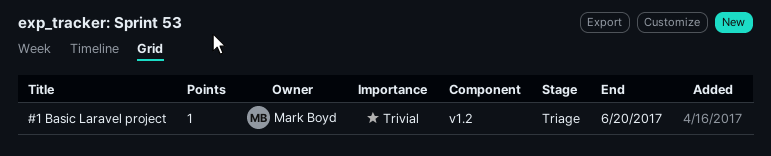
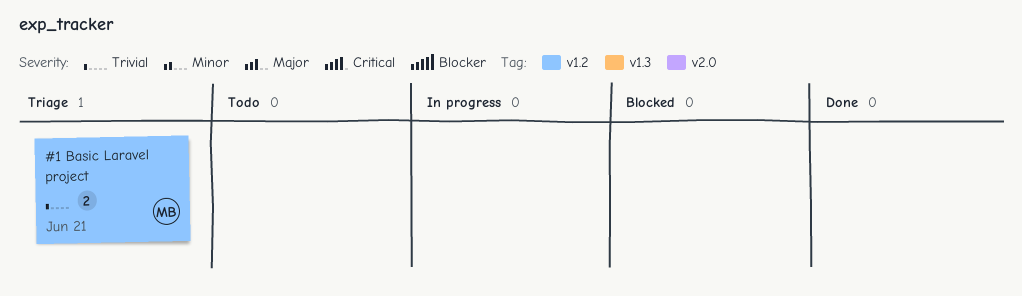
#1 Basic Laravel project, estimate: 1 -> 2
#1 Basic Laravel project, due: Jun 20 -> Jun 21

